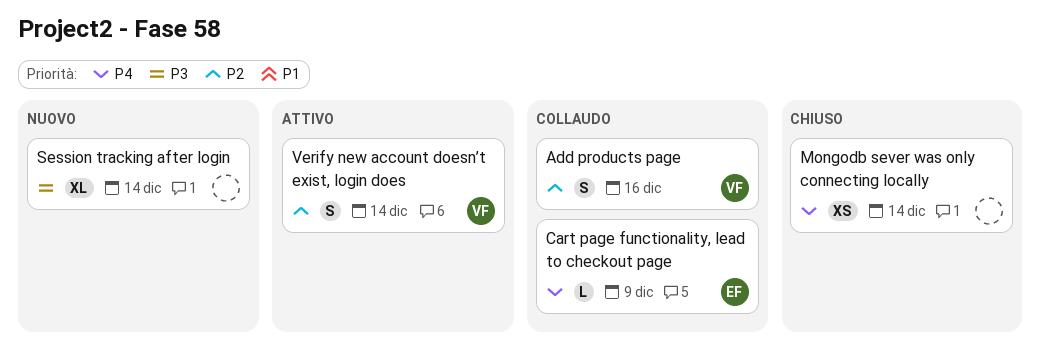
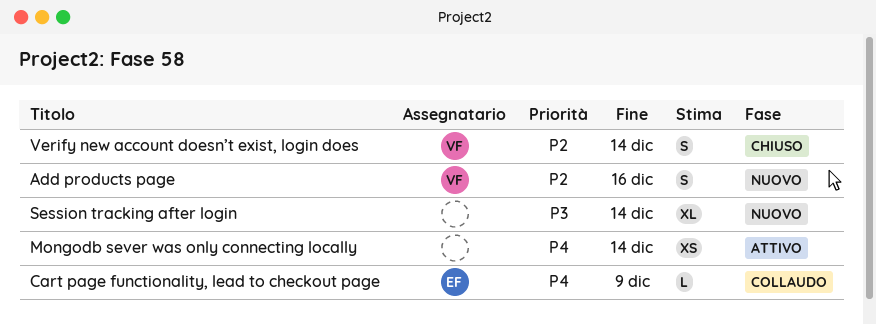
Add products page, status: Collaudo -> Nuovo
Mongodb sever was only connecting locally, status: Chiuso -> Attivo
Verify new account doesn’t exist, login does, status: Attivo -> Chiuso

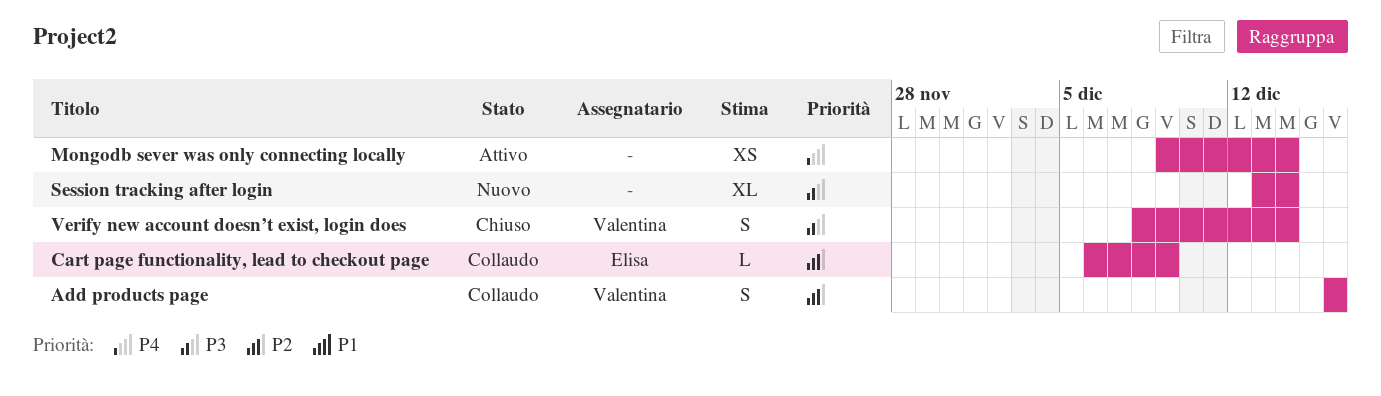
Add products page, status: Nuovo -> Collaudo
Cart page functionality, lead to checkout page, priority: P4 -> P2
Verify new account doesn’t exist, login does, priority: P2 -> P3

